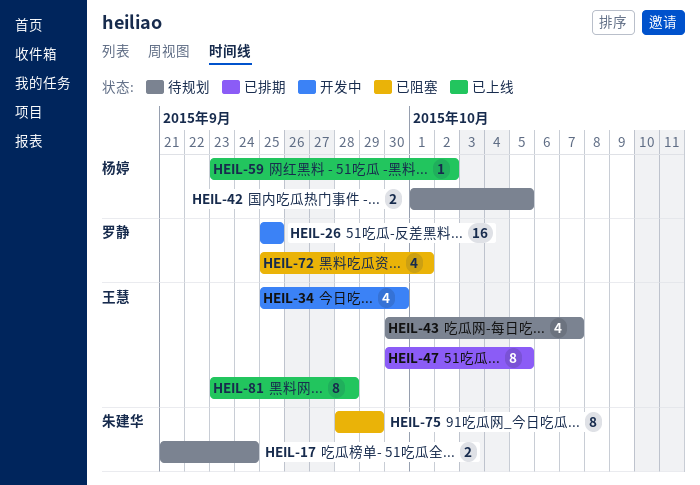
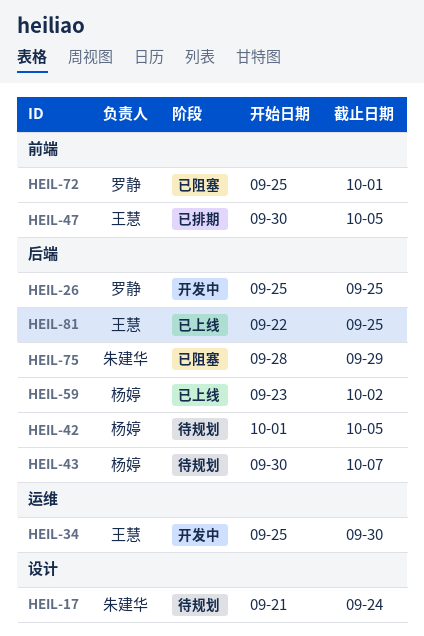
HEIL-43, owner: 王慧 -> 杨婷
HEIL-81, start: Sep 23 -> Sep 22
HEIL-81, due: Sep 28 -> Sep 25

